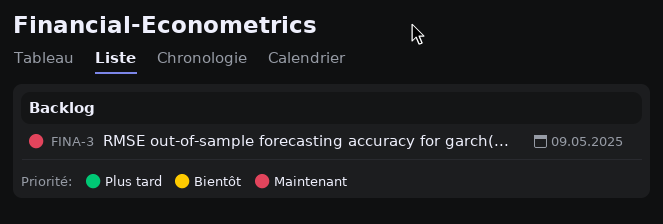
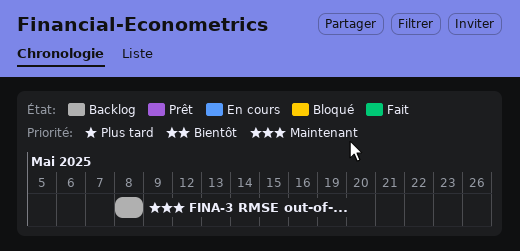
FINA-3, due: May 9 -> May 8

